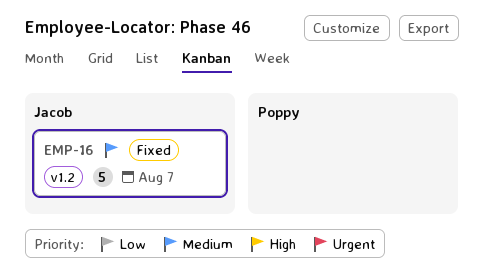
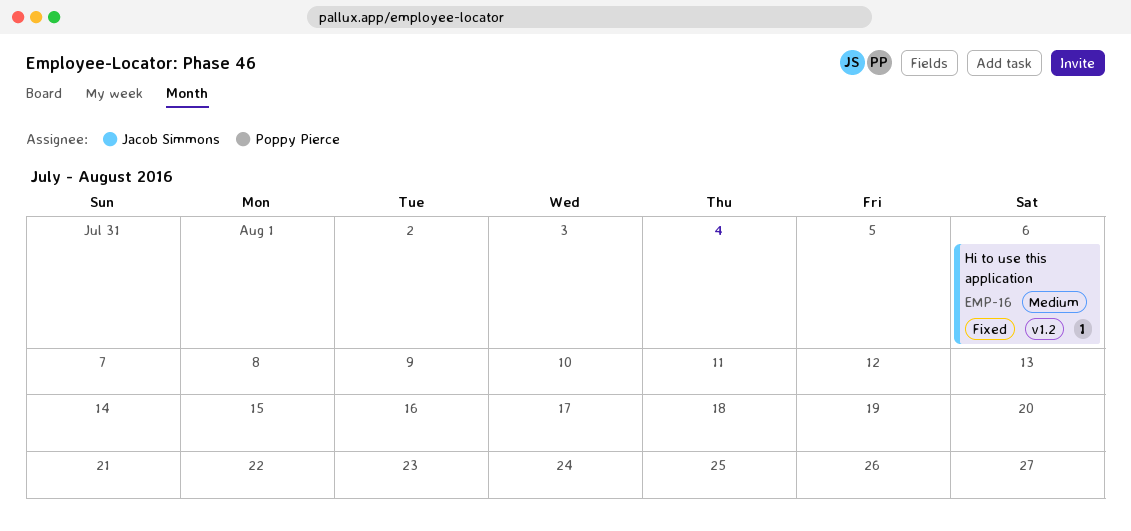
EMP-16, estimate: 5 -> 1
EMP-16, due: Aug 7 -> Aug 6

